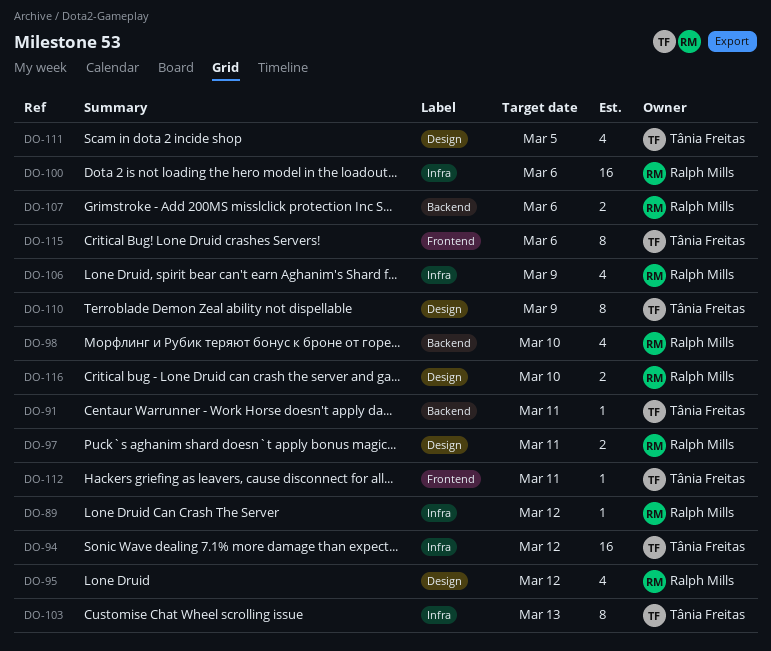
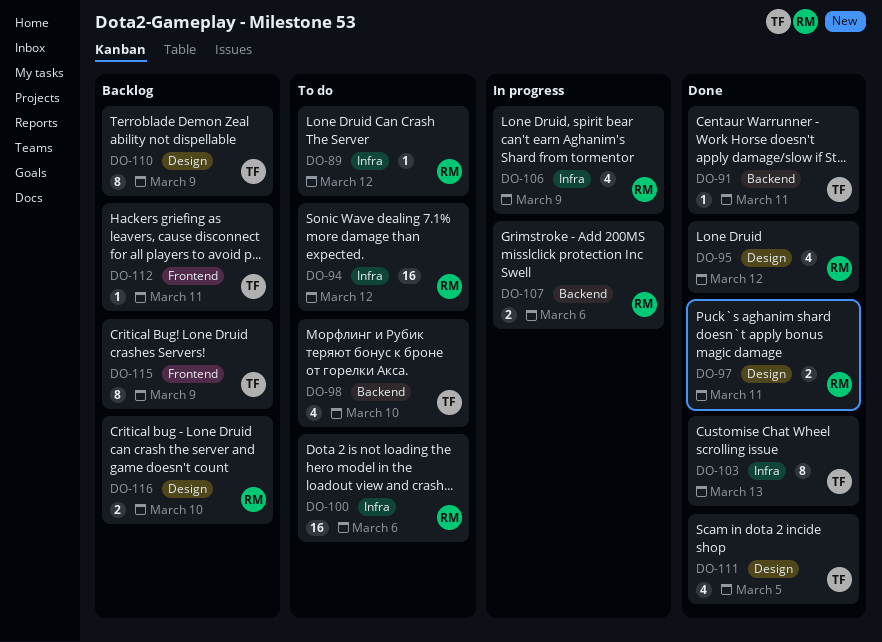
DO-94, owner: Tânia Freitas -> Ralph Mills
DO-98, owner: Ralph Mills -> Tânia Freitas
DO-115, due: Mar 6 -> Mar 9

